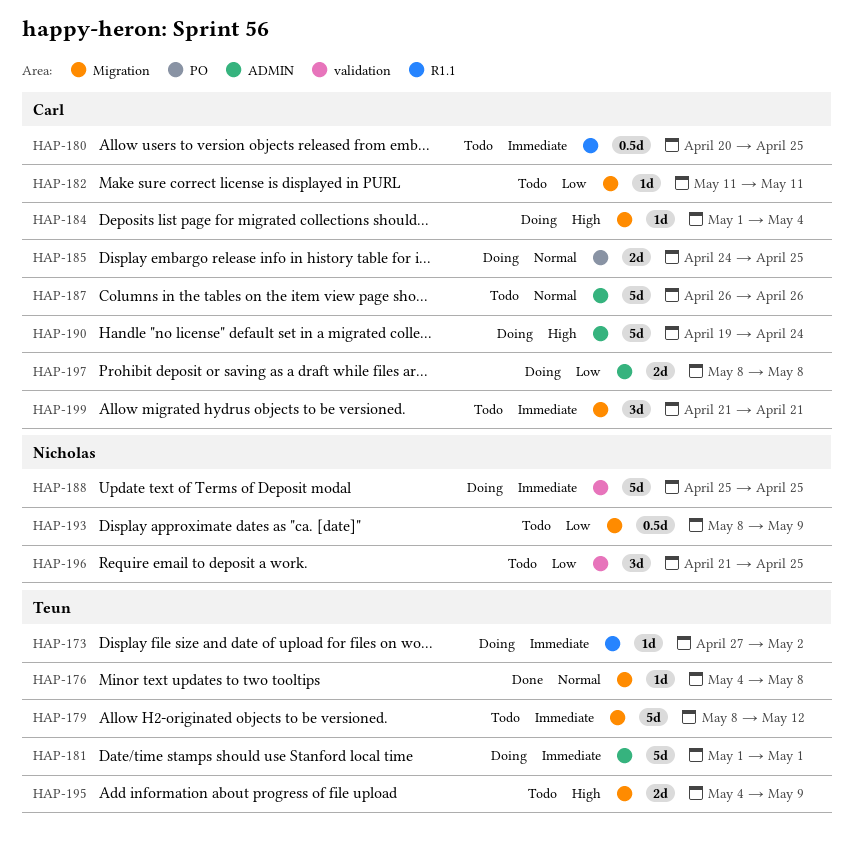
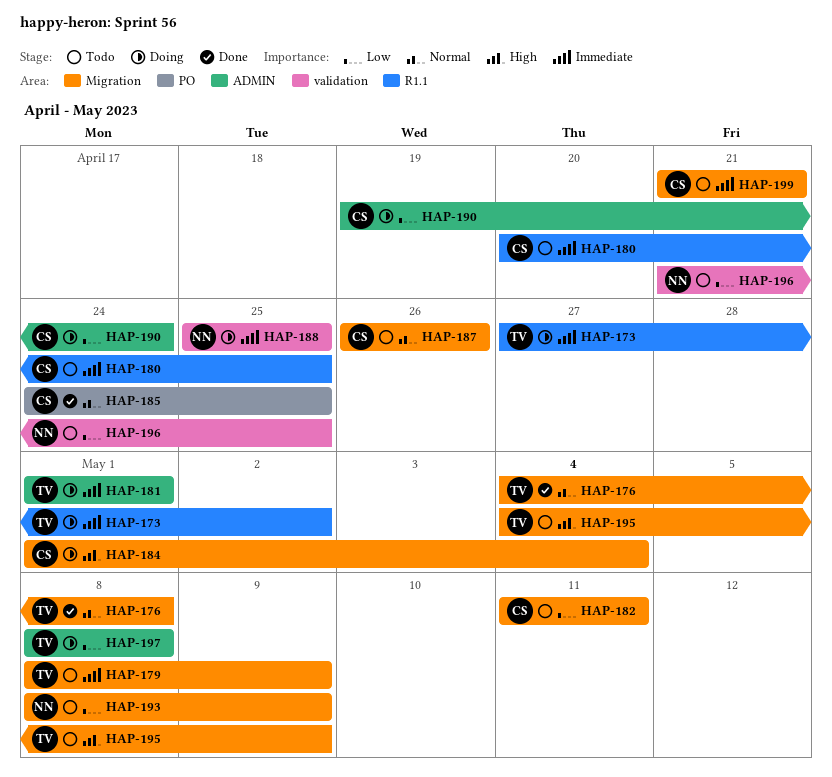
HAP-179, due: May 12 -> May 9
HAP-185, status: Doing -> Done
HAP-187, label: ADMIN -> Migration
HAP-190, priority: High -> Low
HAP-197, owner: Carl -> Teun

